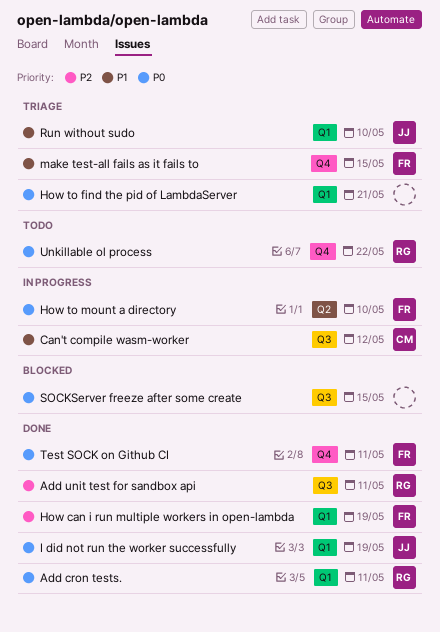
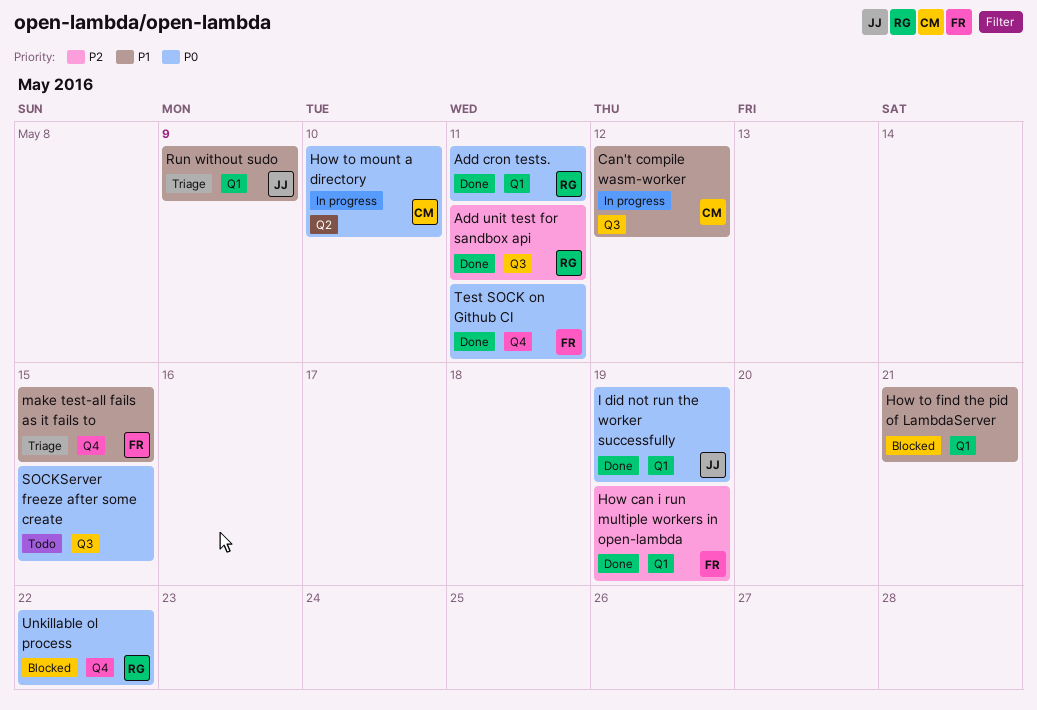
How to find the pid of LambdaServer, status: Triage -> Blocked
How to find the pid of LambdaServer, priority: P0 -> P1
How to mount a directory, owner: FR -> CM
Run without sudo, due: May 10 -> May 9
SOCKServer freeze after some create, status: Blocked -> Todo
Unkillable ol process, status: Todo -> Blocked

